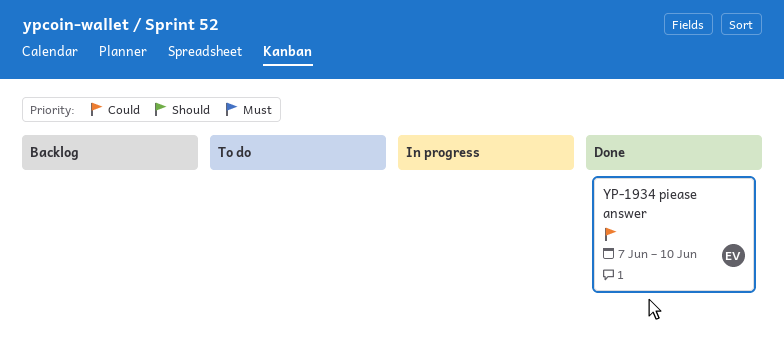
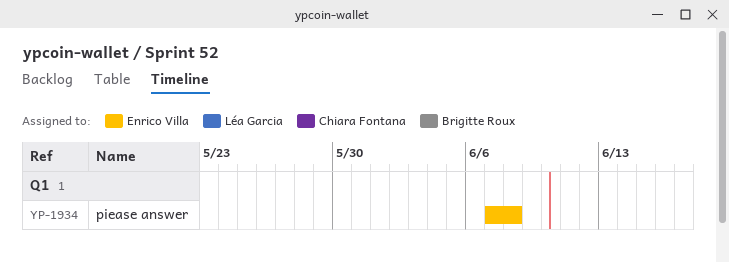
YP-1934, due: Jun 10 -> Jun 8

